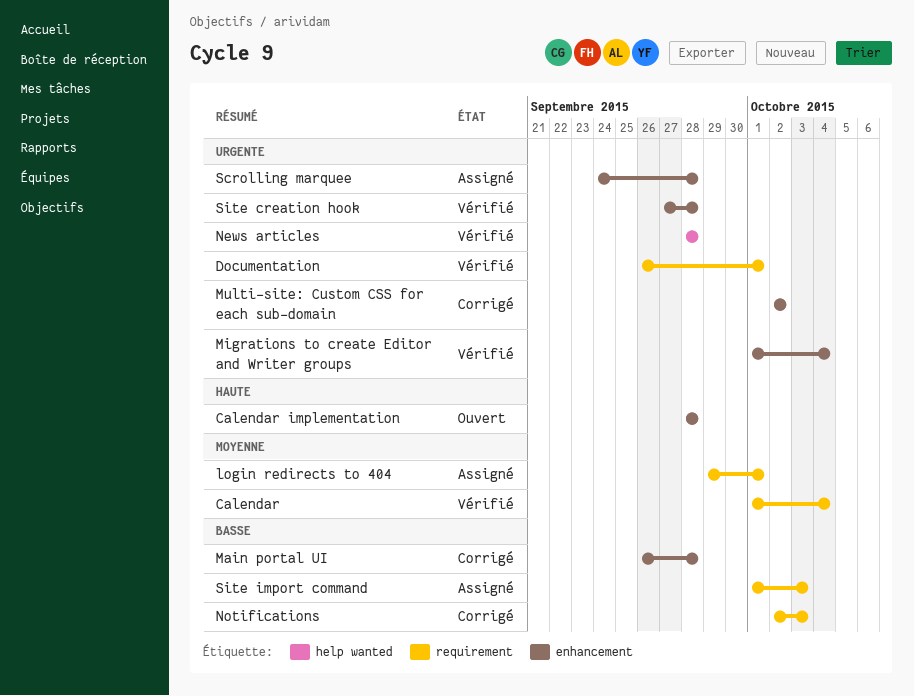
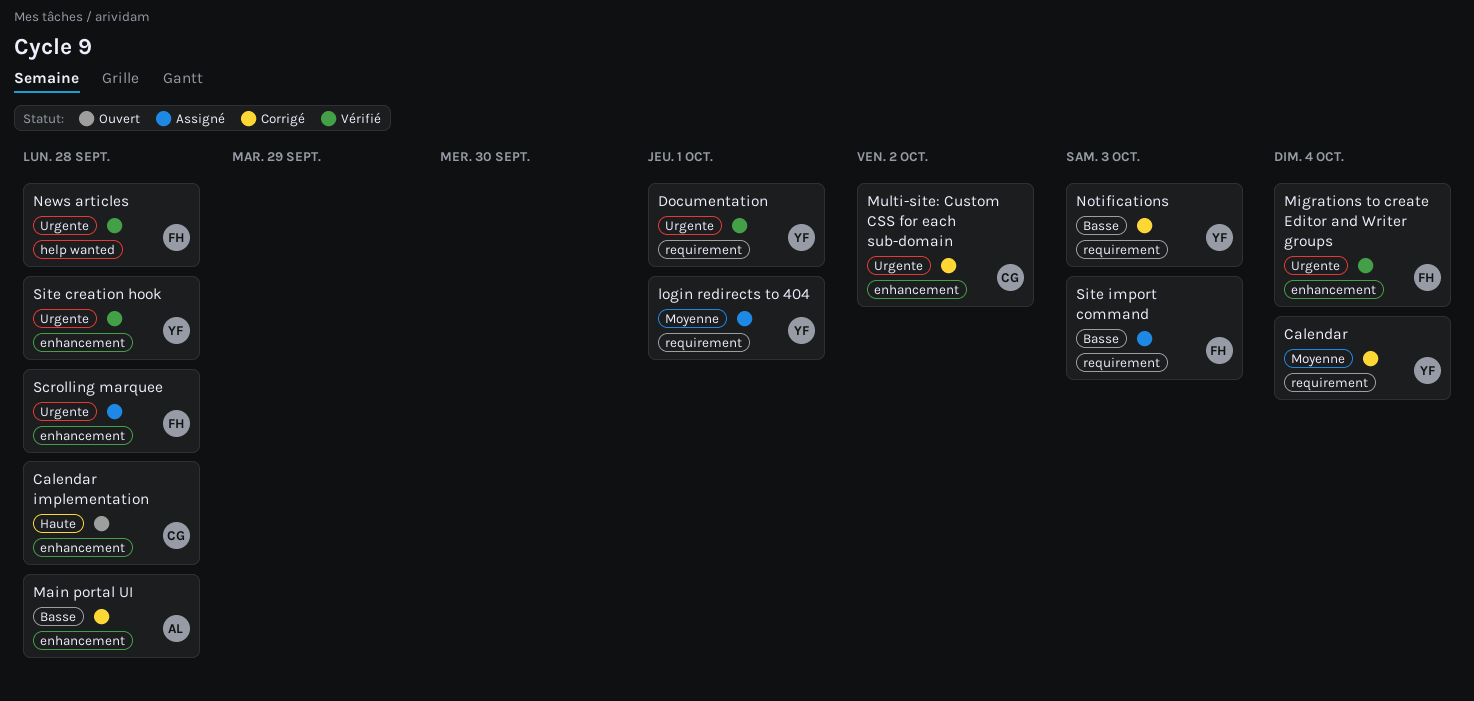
Calendar, status: Vérifié -> Corrigé

